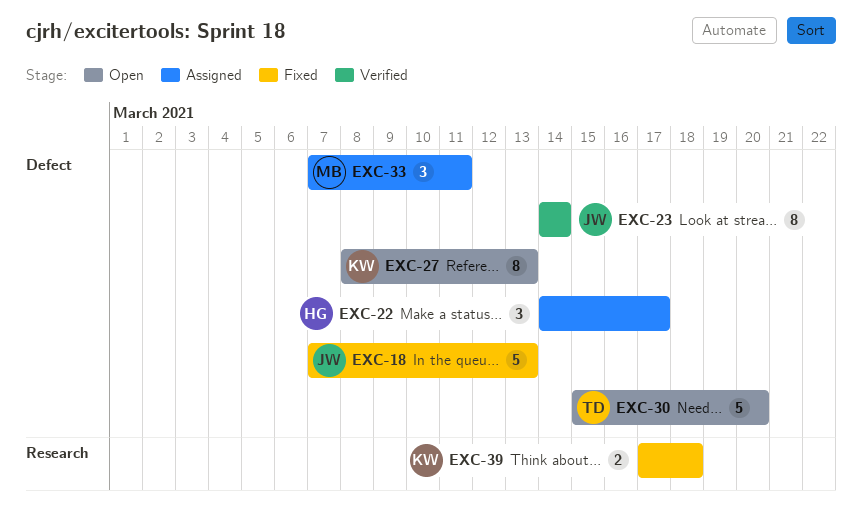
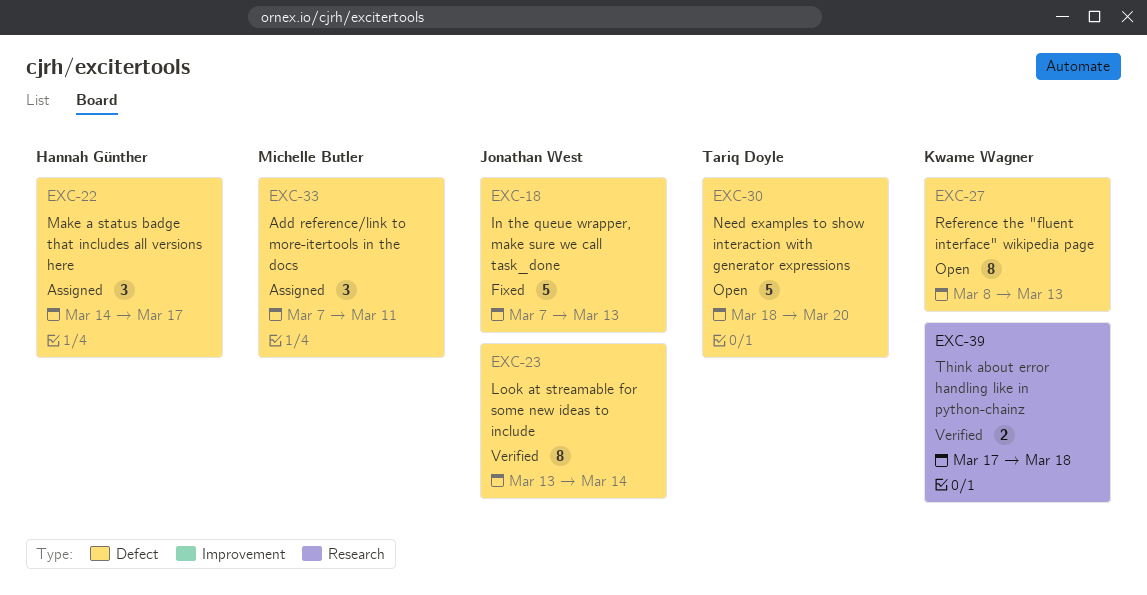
EXC-23, start: Mar 14 -> Mar 13
EXC-30, start: Mar 15 -> Mar 18
EXC-39, status: Fixed -> Verified

